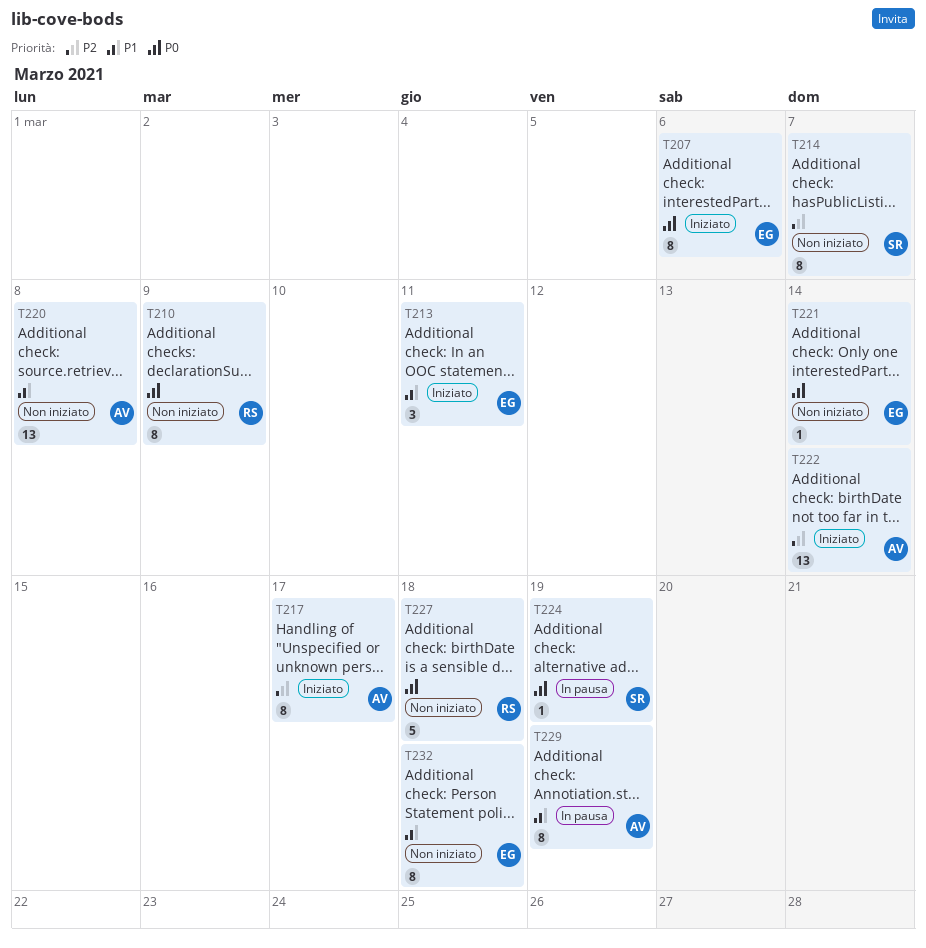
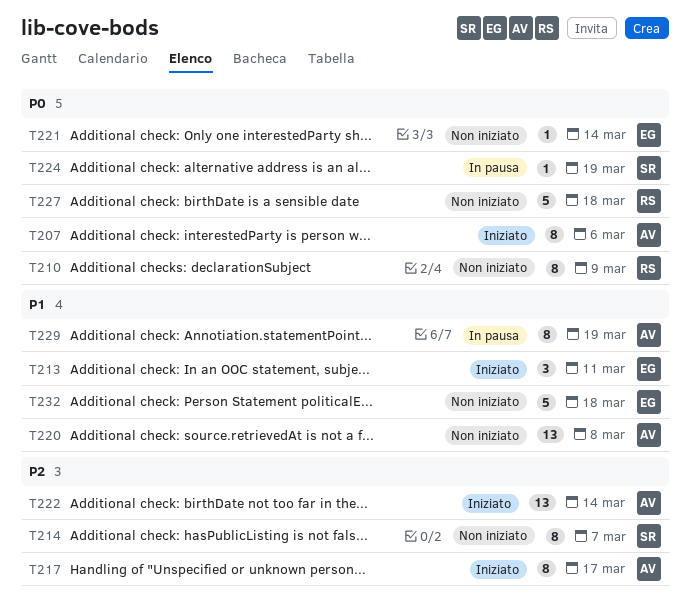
T207, owner: EG -> AV
T232, estimate: 8 -> 5

